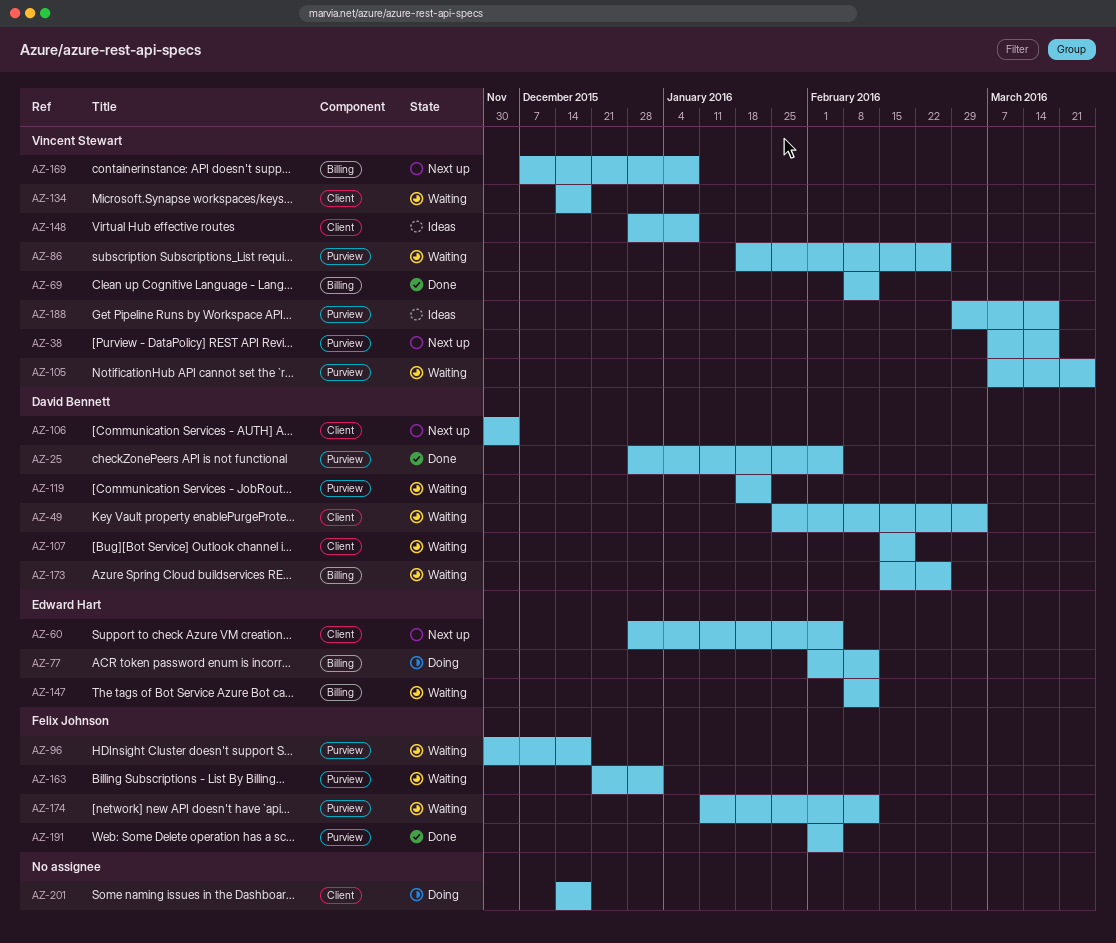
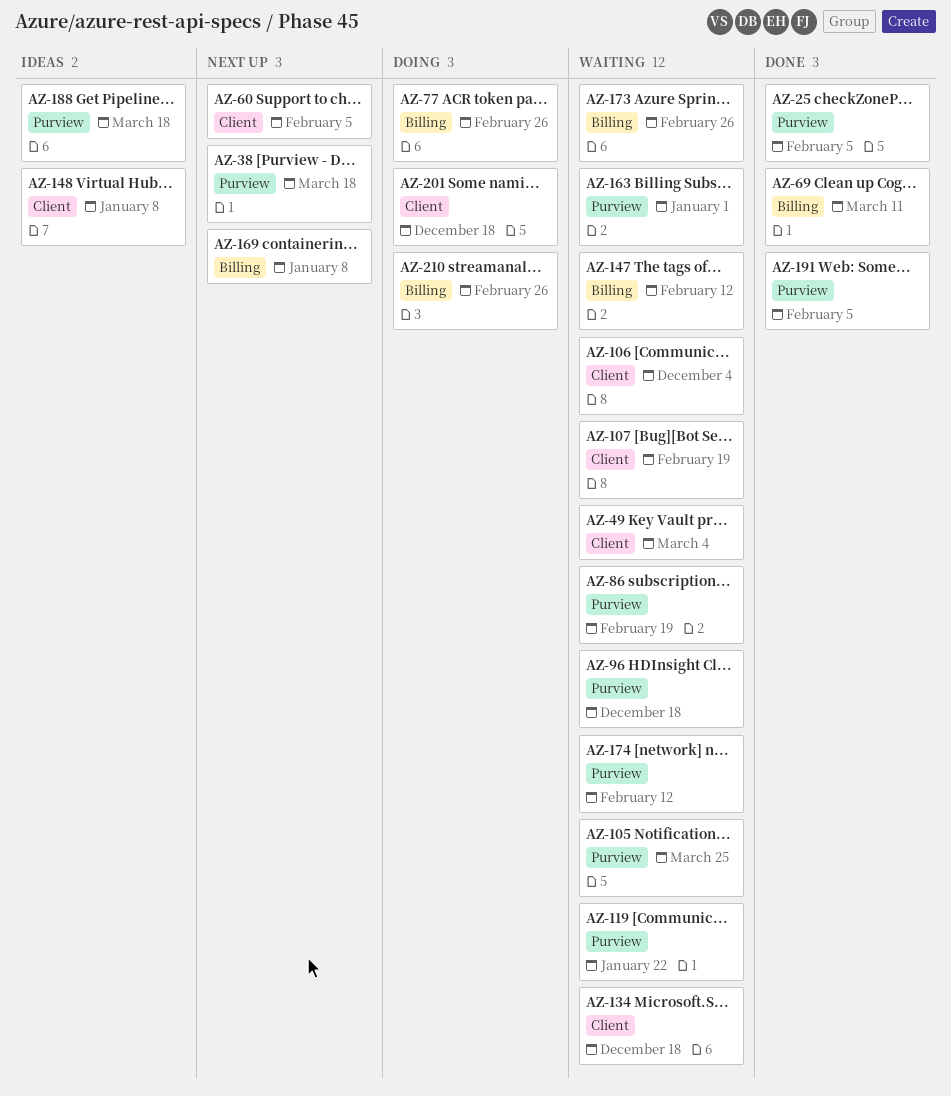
AZ-69, due: Feb 12 -> Mar 11
AZ-77, due: Feb 12 -> Feb 26
AZ-86, due: Feb 26 -> Feb 19
AZ-106, status: Next up -> Waiting
AZ-210: none -> present

